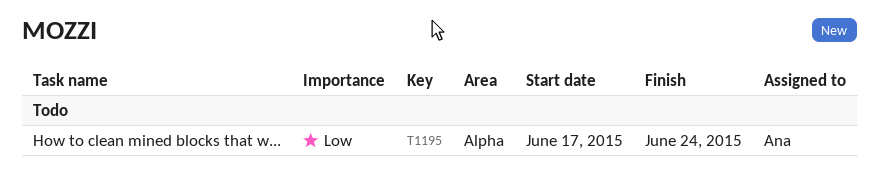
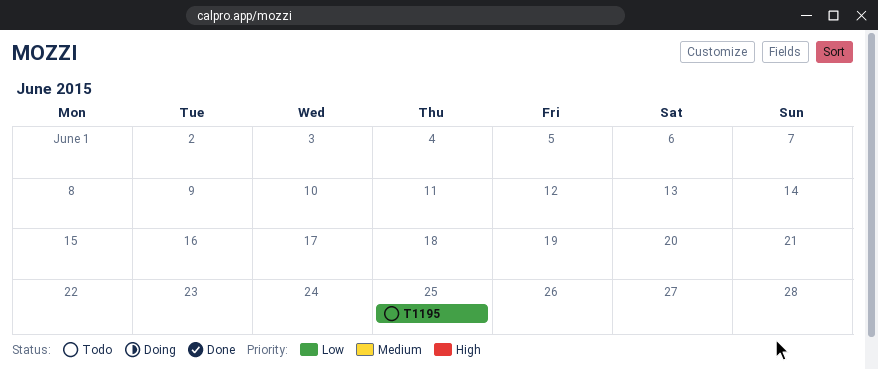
T1195, start: Jun 17 -> Jun 25
T1195, due: Jun 24 -> Jun 25

